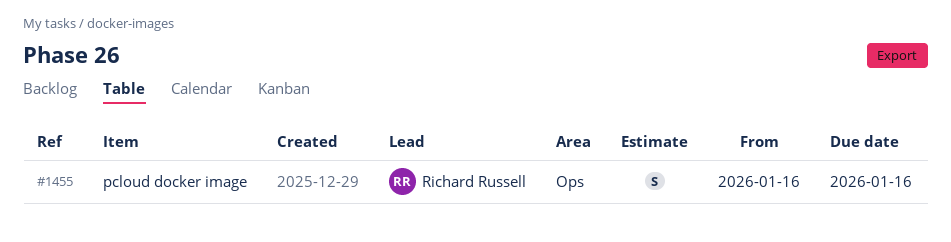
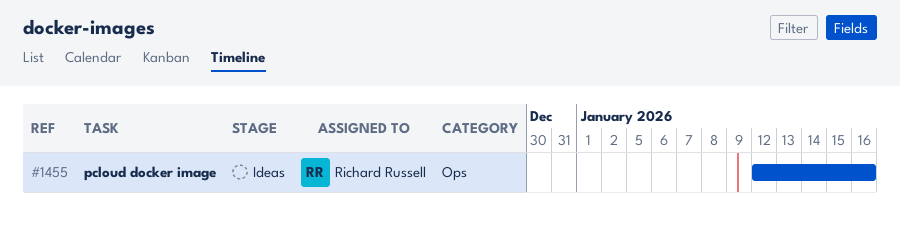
#1455, start: Jan 16 -> Jan 12

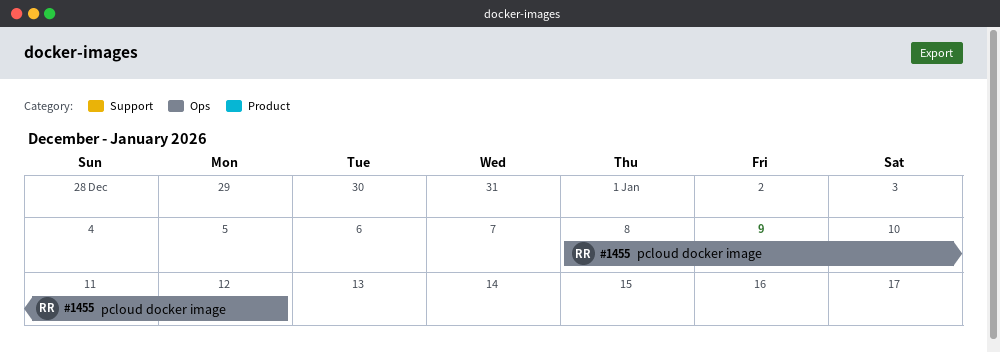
#1455, start: Jan 12 -> Jan 8
#1455, due: Jan 16 -> Jan 12

